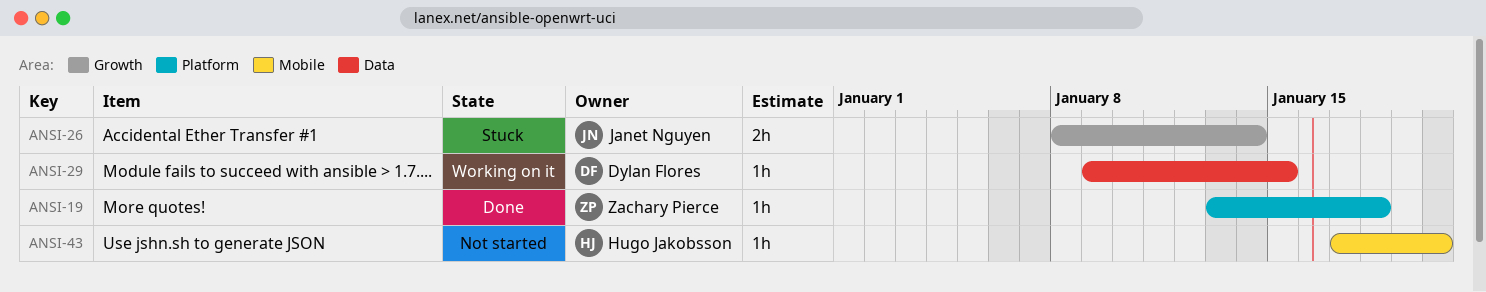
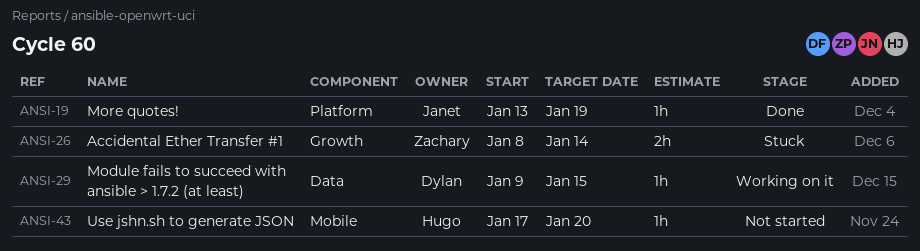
ANSI-19, owner: Zachary Pierce -> Janet Nguyen
ANSI-19, due: Jan 18 -> Jan 19
ANSI-26, owner: Janet Nguyen -> Zachary Pierce

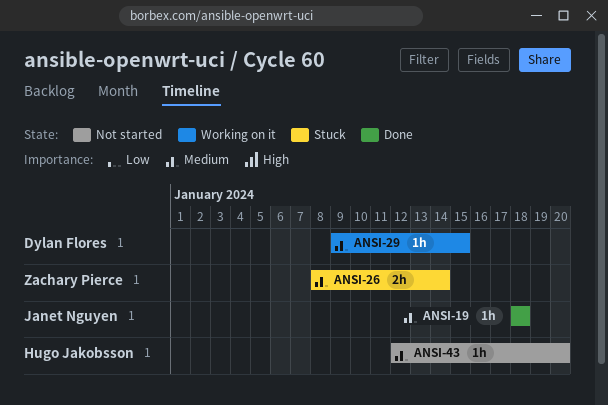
ANSI-19, start: Jan 13 -> Jan 18
ANSI-19, due: Jan 19 -> Jan 18
ANSI-43, start: Jan 17 -> Jan 12

